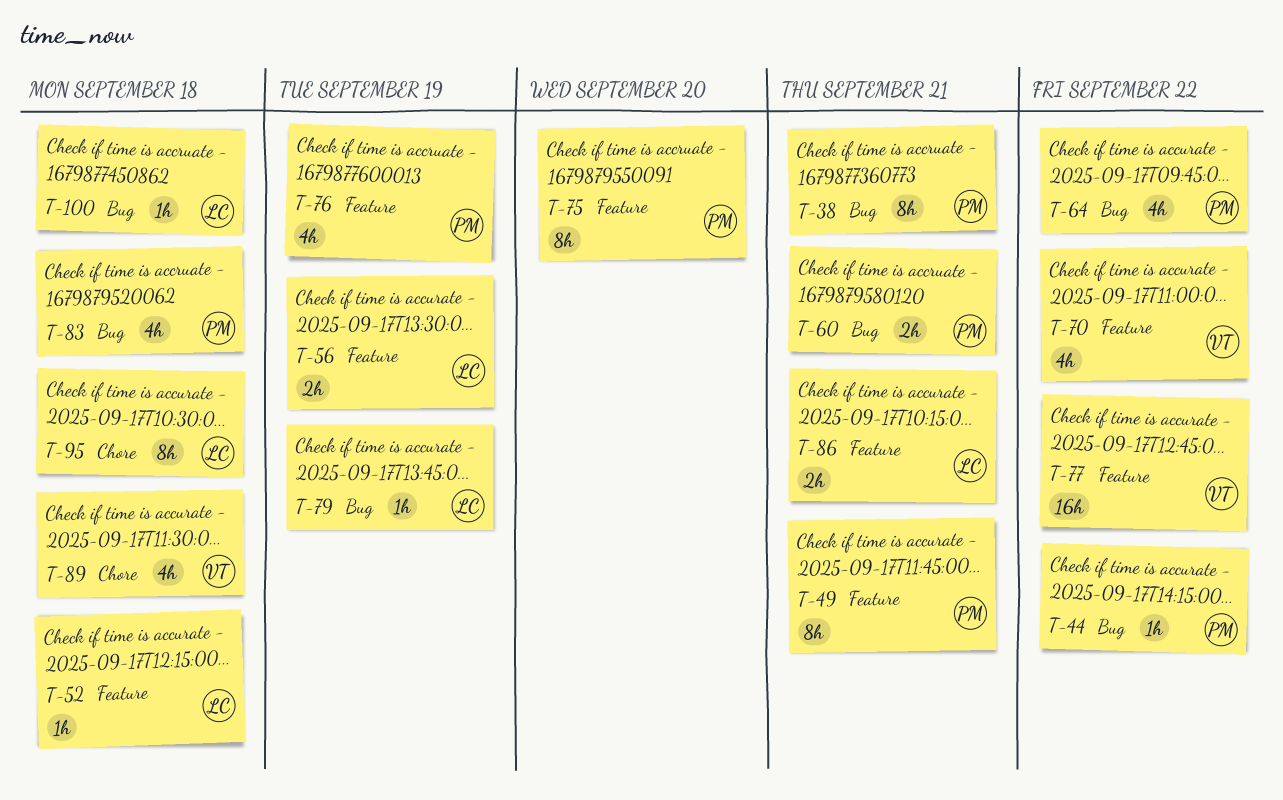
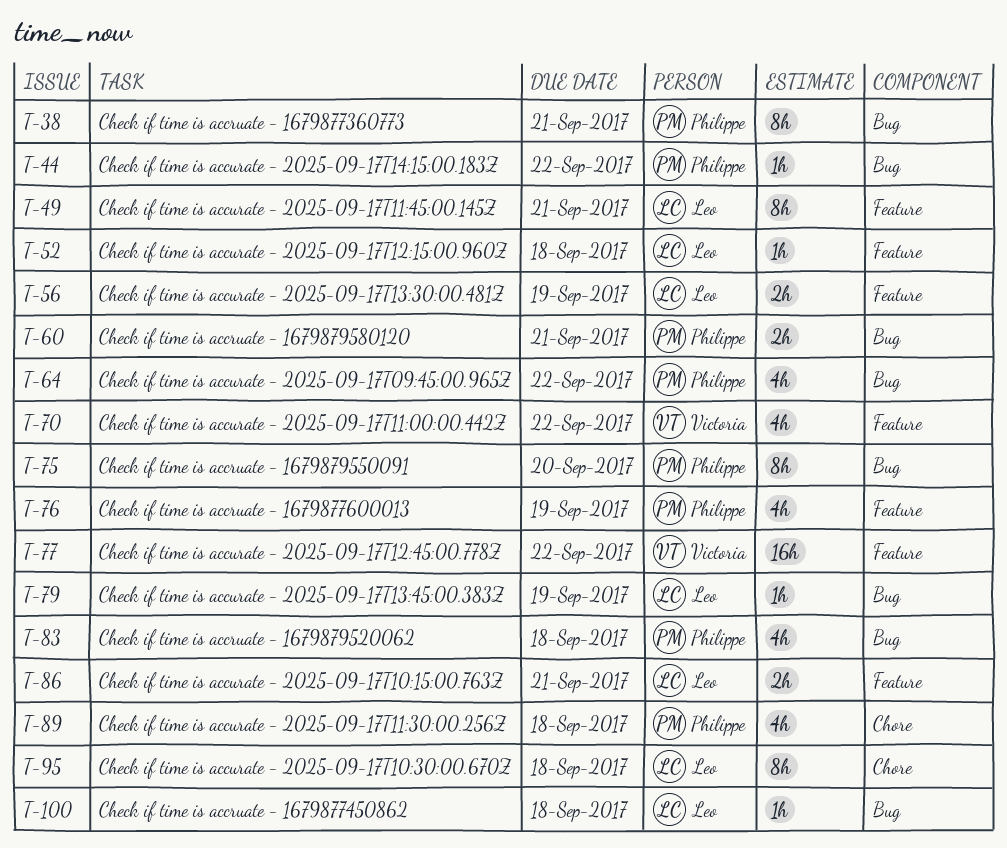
T-49, owner: Philippe -> Leo
T-75, label: Feature -> Bug
T-89, owner: Victoria -> Philippe

